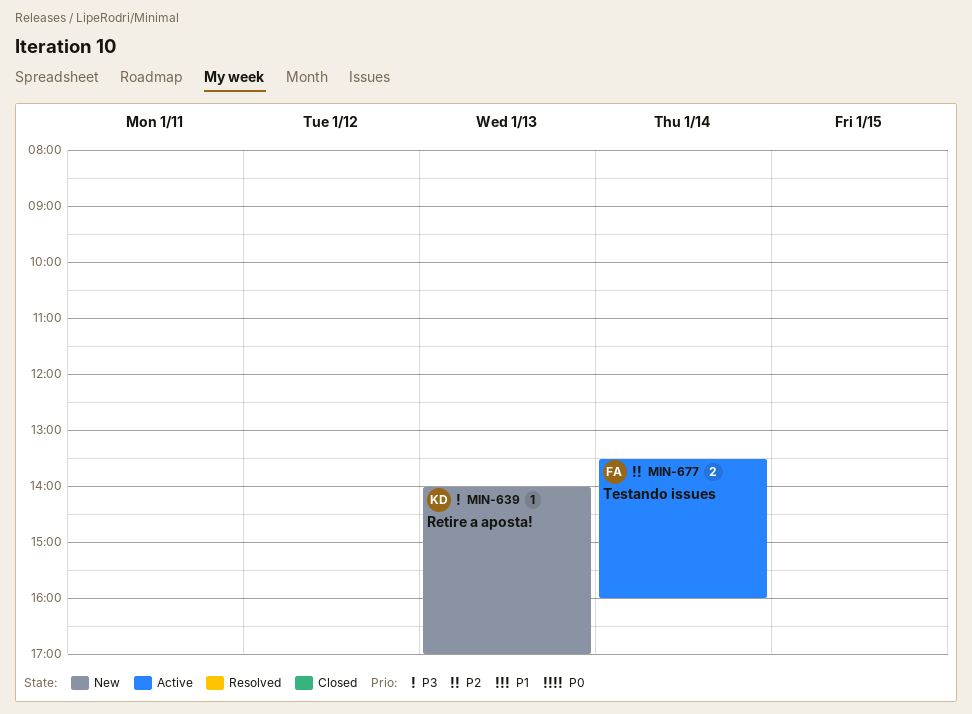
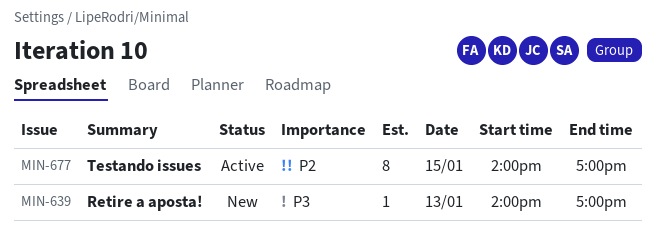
MIN-677, estimate: 2 -> 8
MIN-677, day: Jan 14 -> Jan 15
MIN-677, begins: 13:30 -> 14:00
MIN-677, ends: 16:00 -> 17:00

